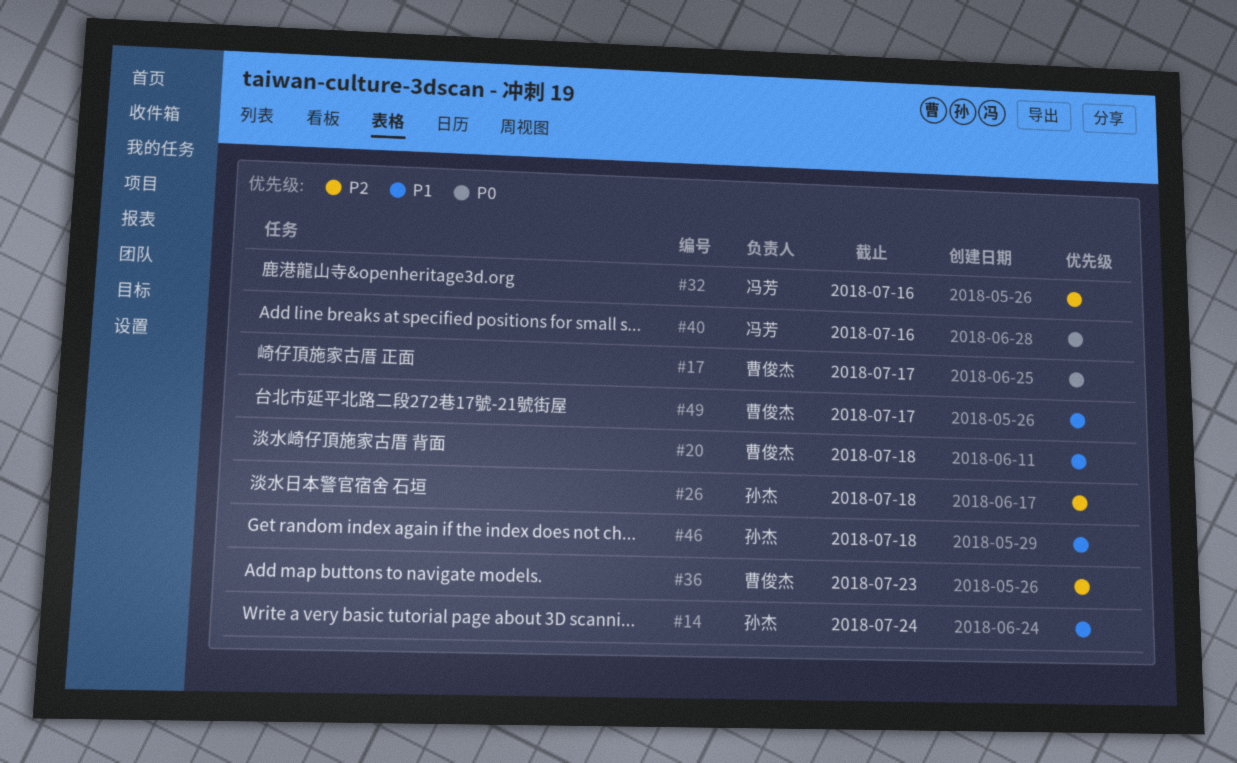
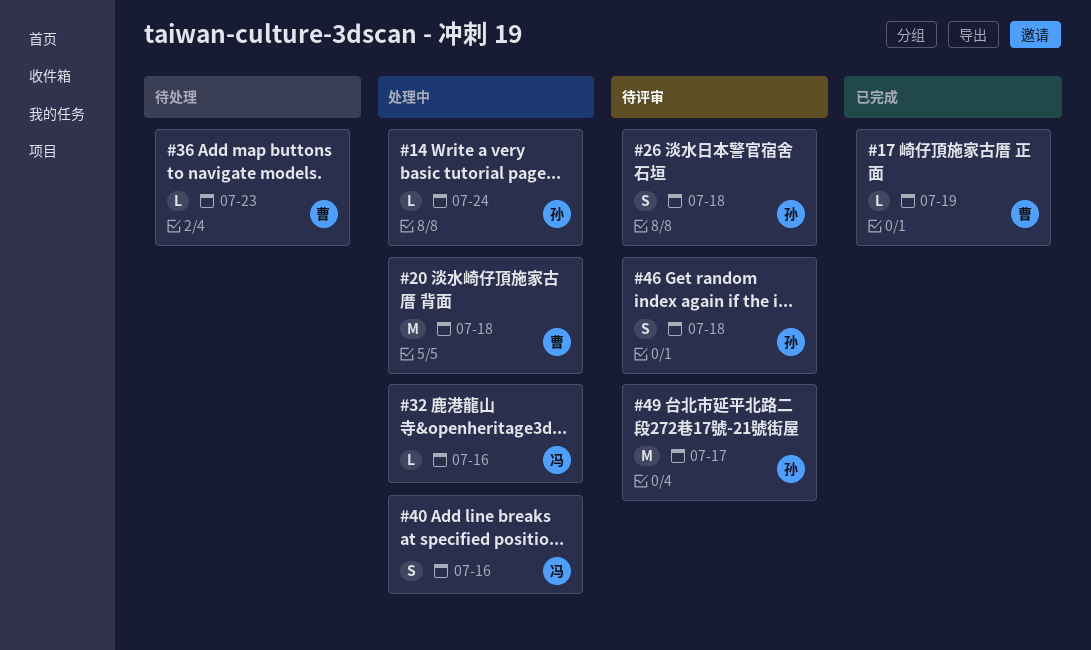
#17, due: Jul 17 -> Jul 19
#49, owner: 曹俊杰 -> 孙杰

